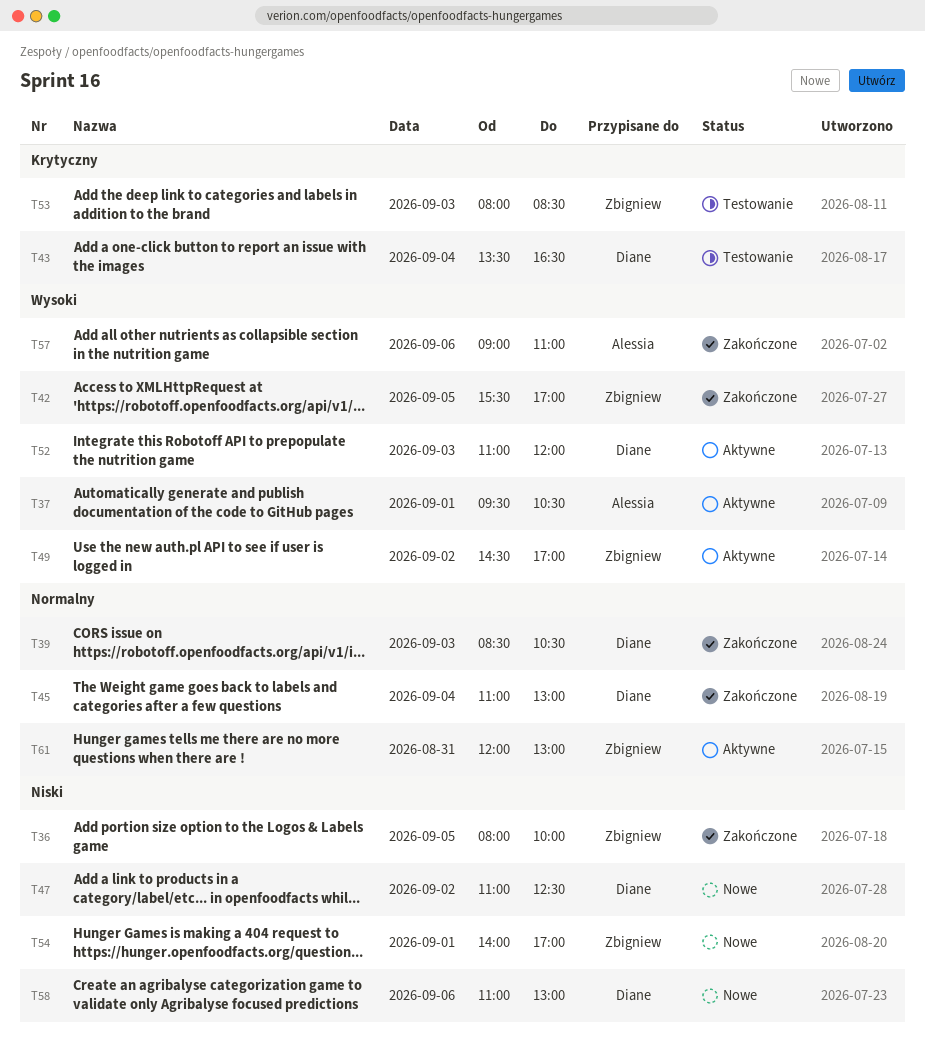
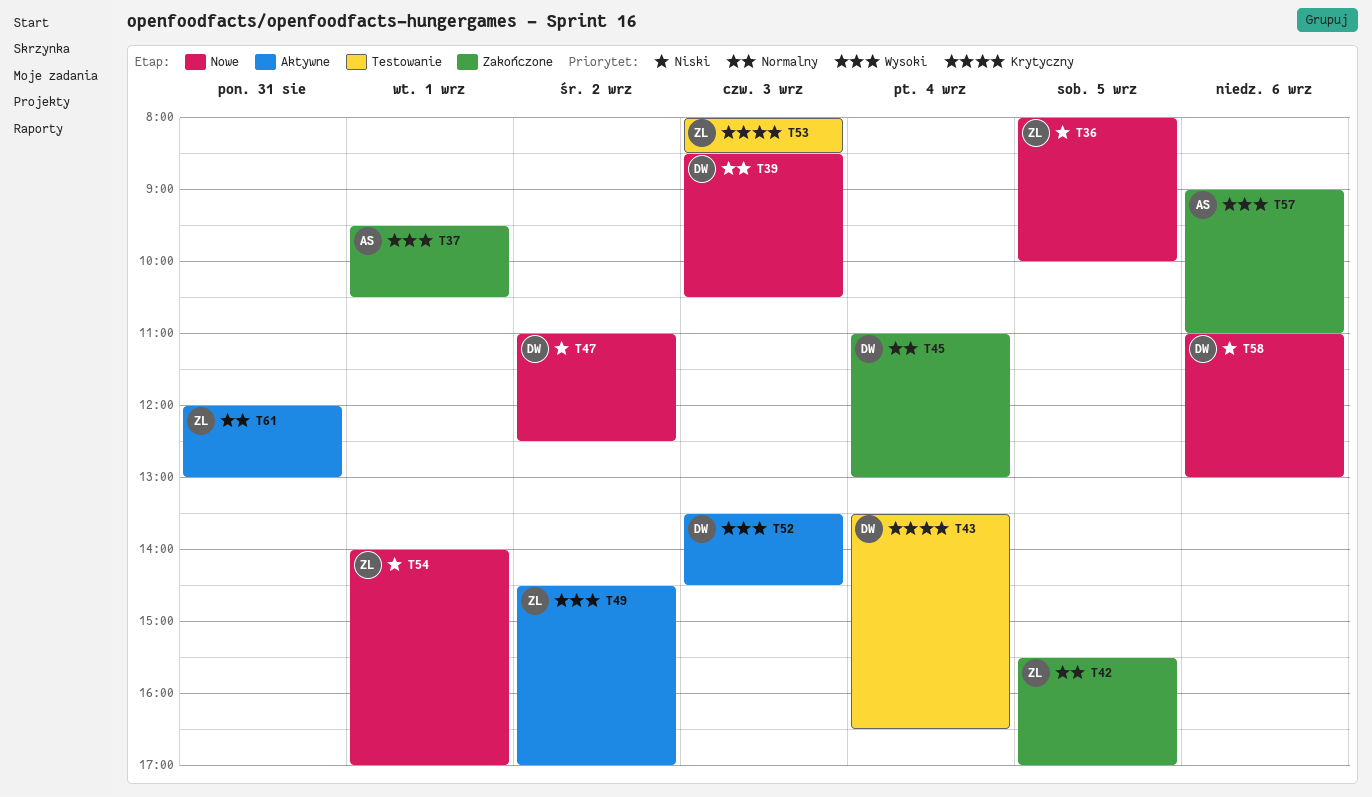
T36, status: Zakończone -> Nowe
T37, status: Aktywne -> Zakończone
T39, status: Zakończone -> Nowe
T42, priority: Wysoki -> Normalny
T52, begins: 11:00 -> 13:30
T52, ends: 12:00 -> 14:30

